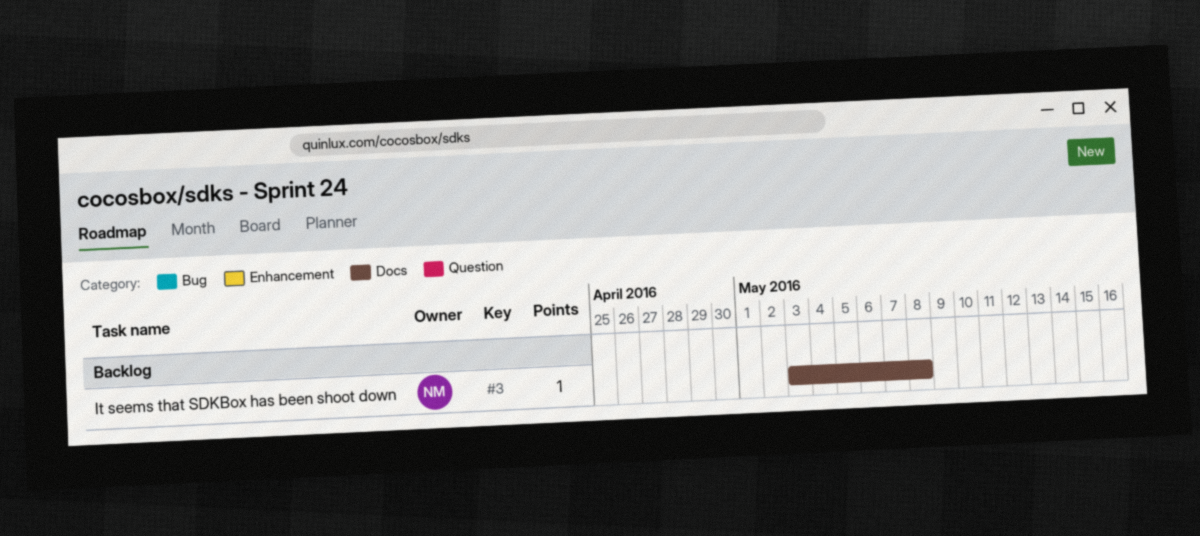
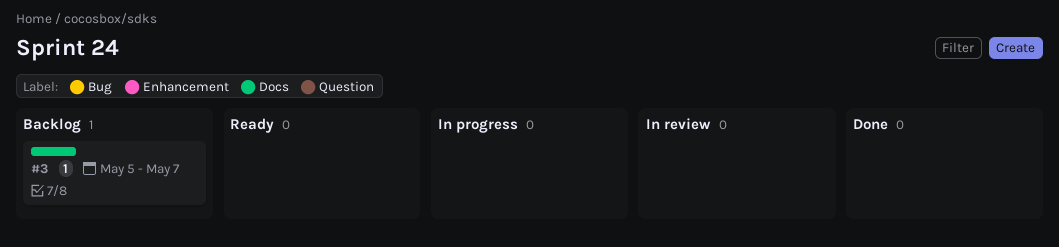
#3, start: May 3 -> May 5
#3, due: May 8 -> May 7

